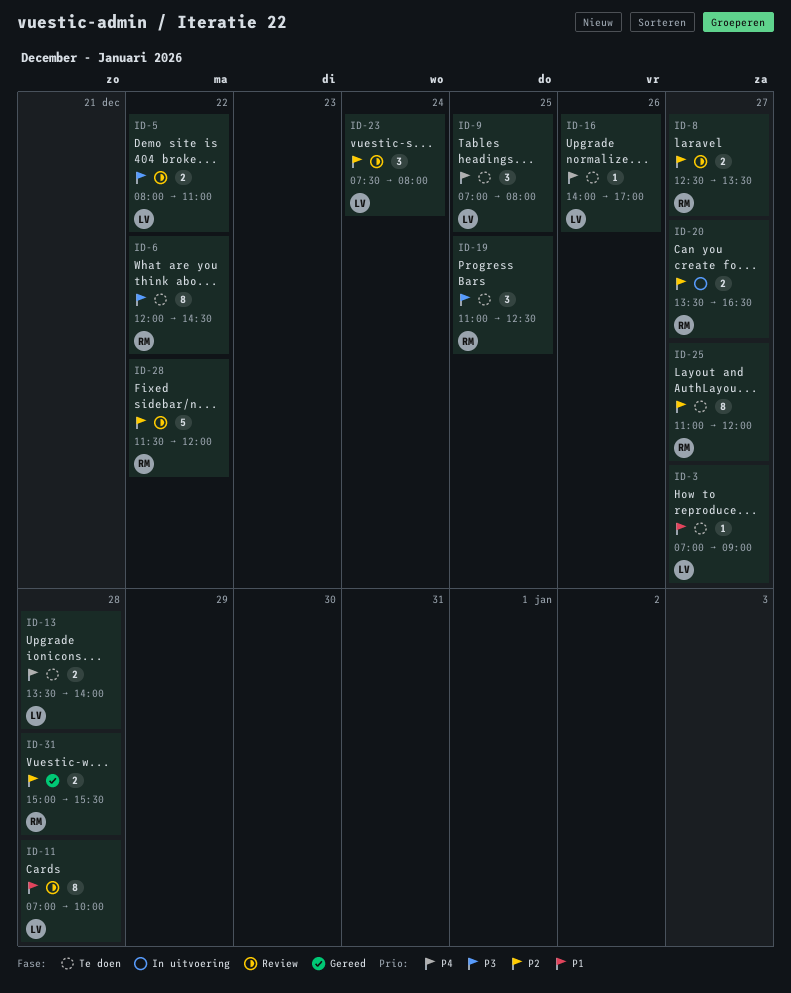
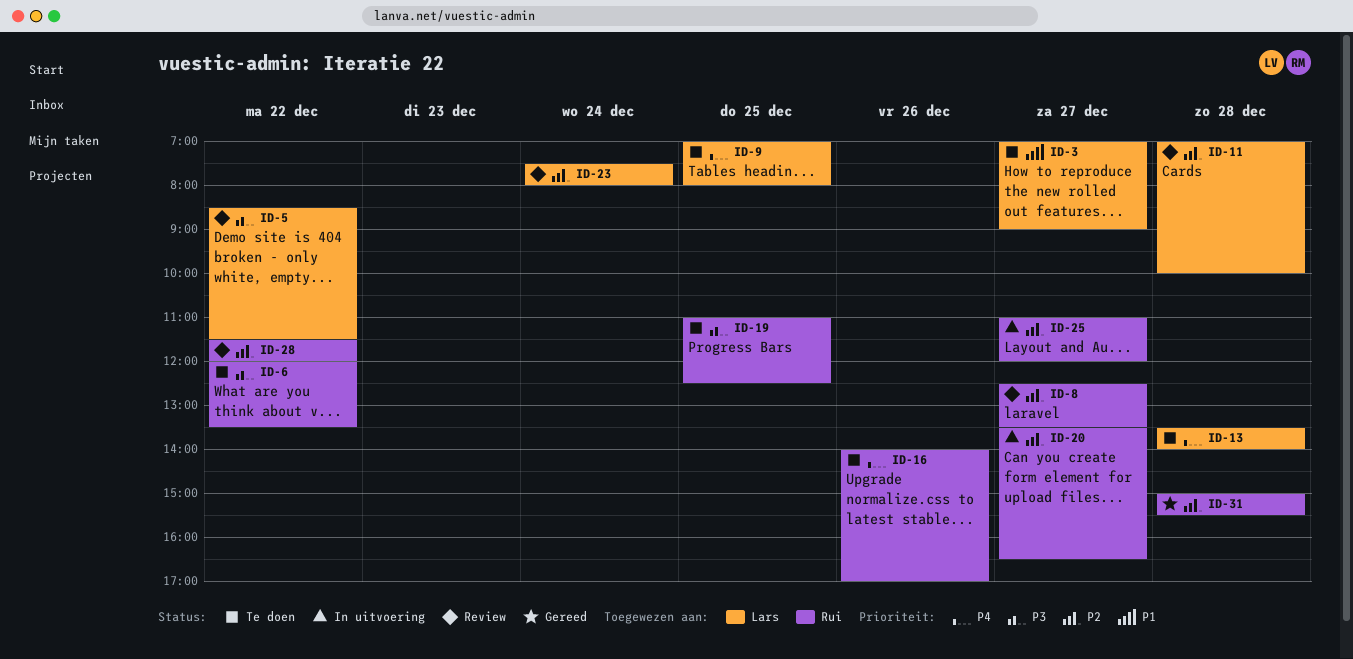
ID-5, begins: 08:00 -> 08:30
ID-5, ends: 11:00 -> 11:30
ID-6, ends: 14:30 -> 13:30
ID-11, priority: P1 -> P2
ID-16, owner: Lars -> Rui
ID-25, status: Te doen -> In uitvoering

